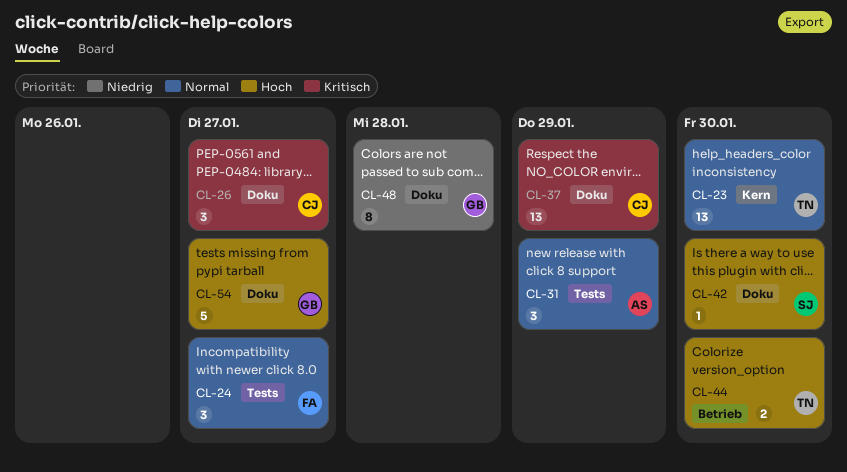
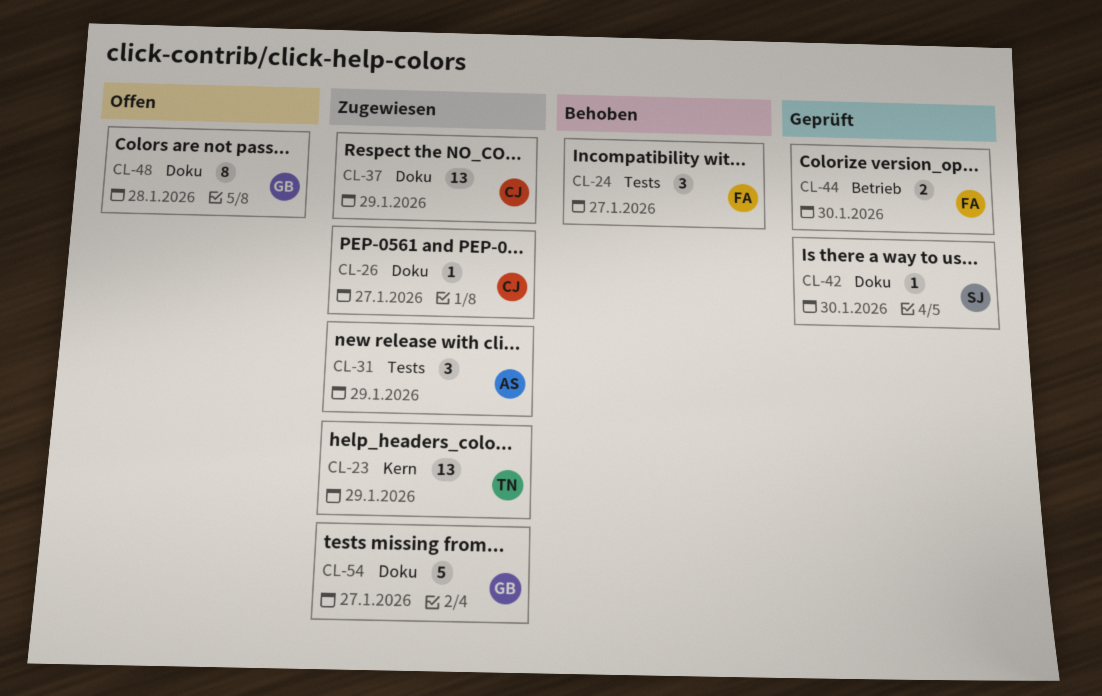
CL-23, due: Jan 30 -> Jan 29
CL-26, estimate: 3 -> 1
CL-44, owner: TN -> FA

